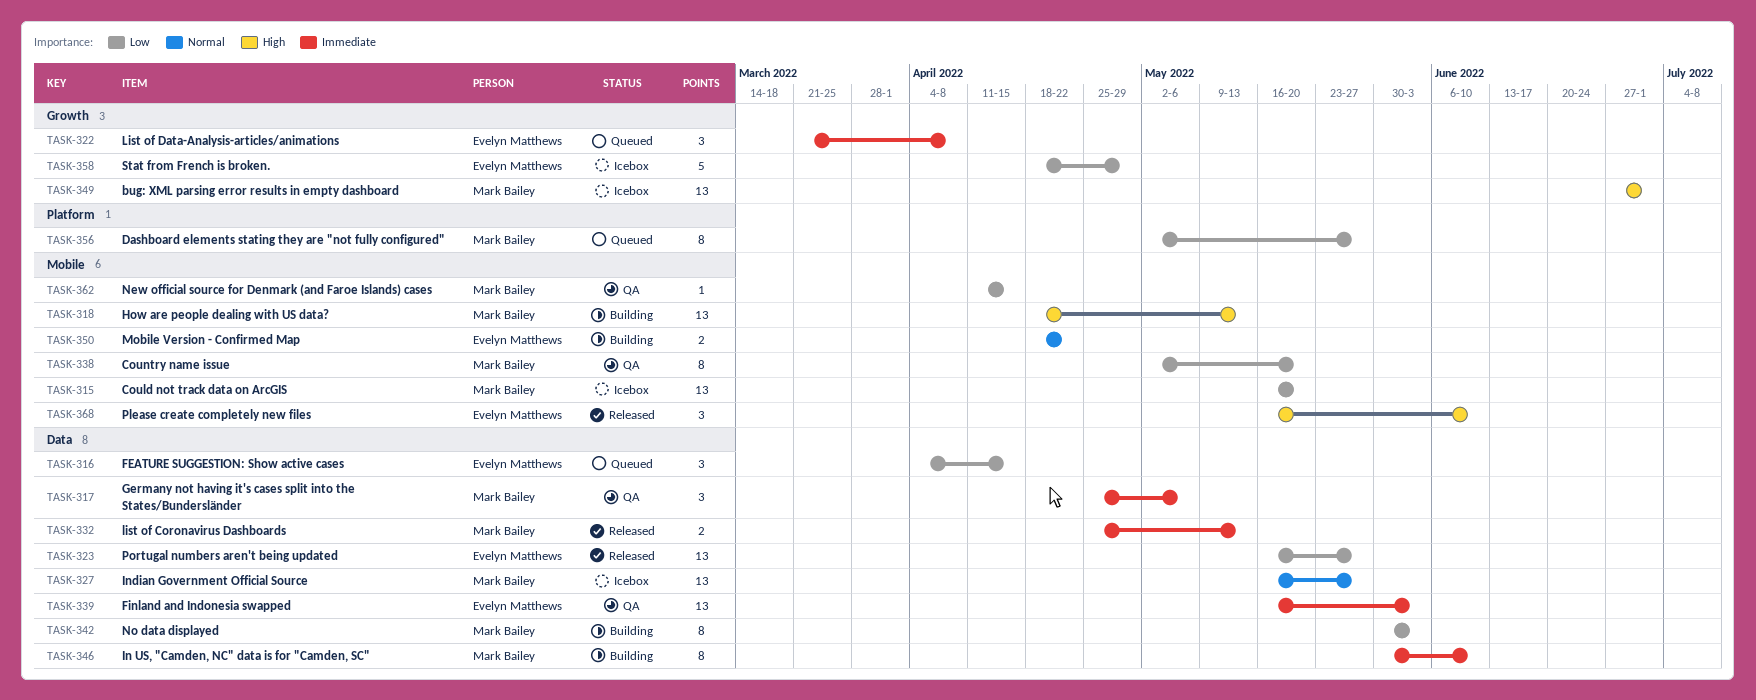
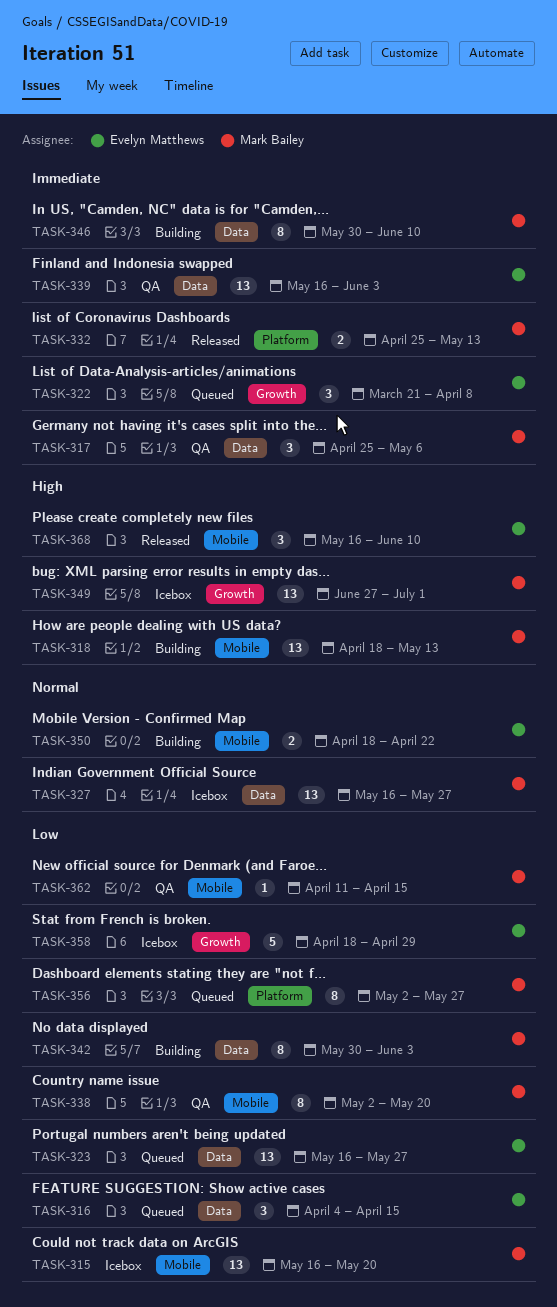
TASK-323, status: Released -> Queued
TASK-332, label: Data -> Platform

